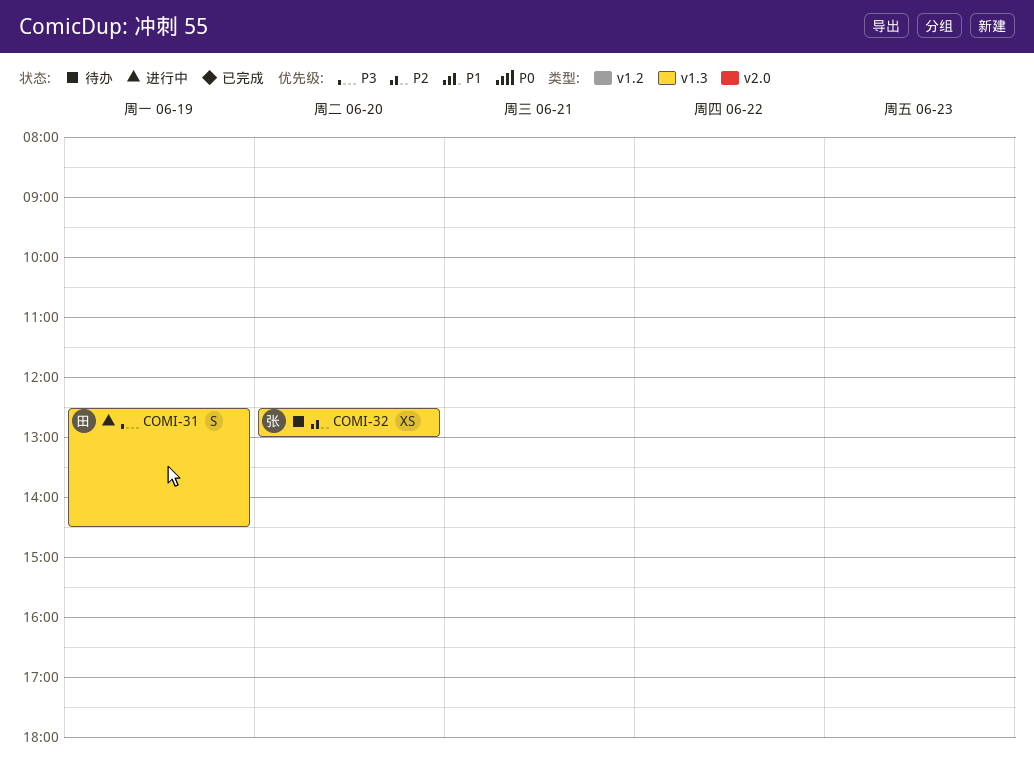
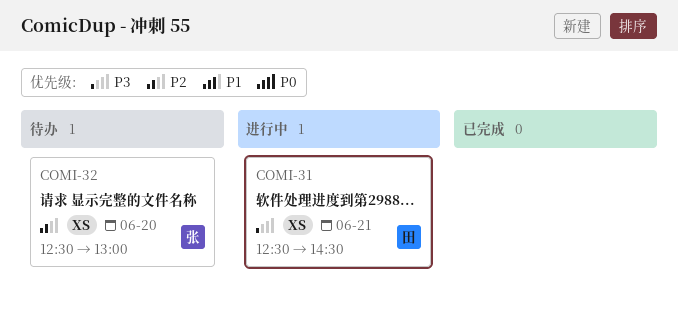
COMI-31, estimate: S -> XS
COMI-31, day: Jun 19 -> Jun 21

